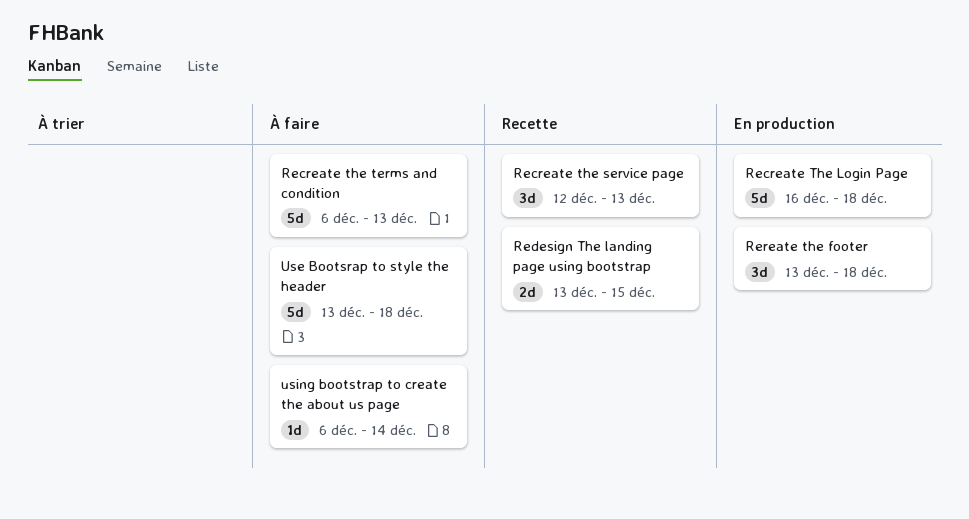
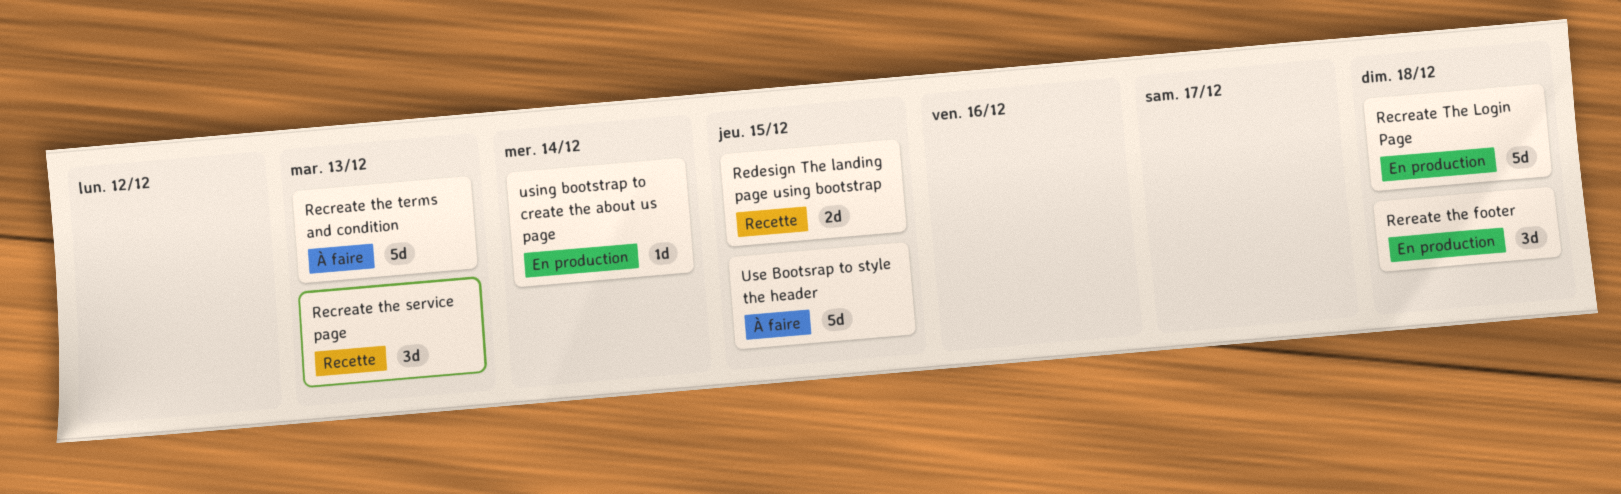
Use Bootsrap to style the header, due: Dec 18 -> Dec 15
using bootstrap to create the about us page, status: À faire -> En production

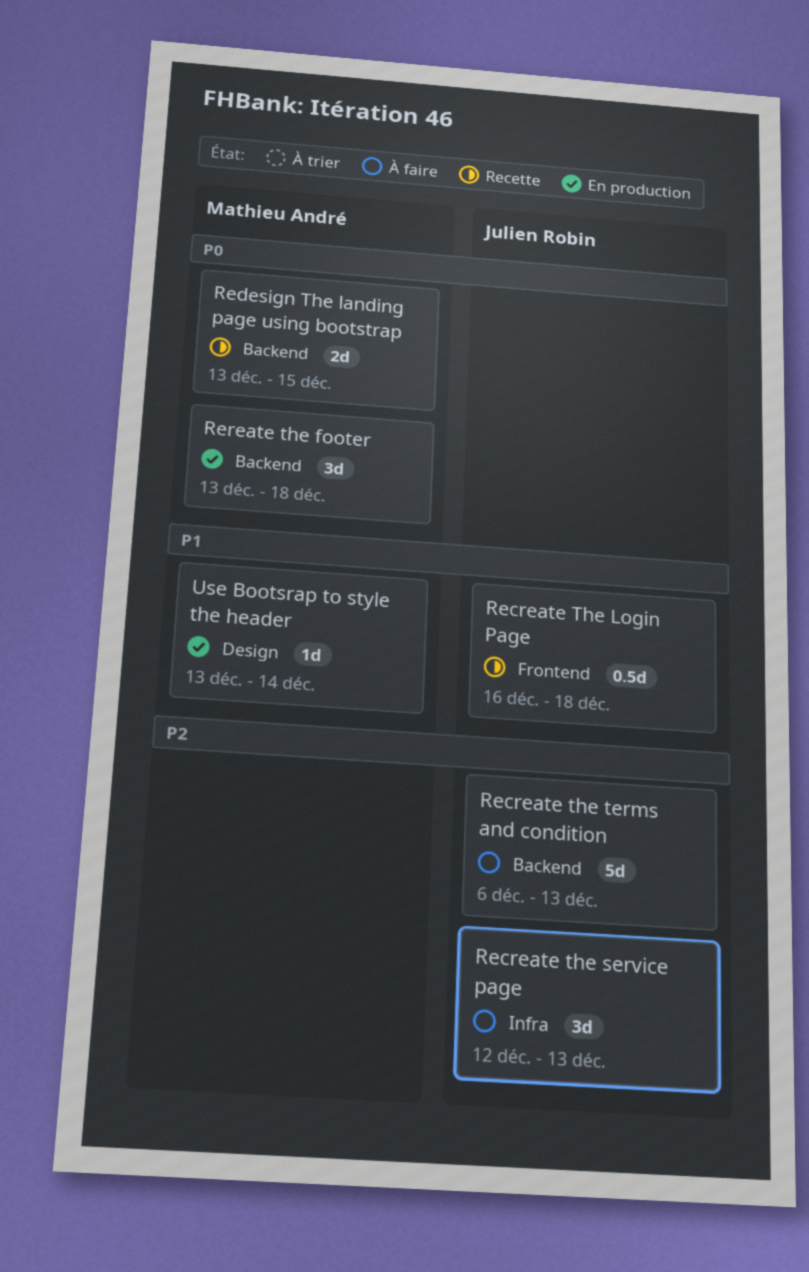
Recreate The Login Page, status: En production -> Recette
Recreate The Login Page, estimate: 5d -> 0.5d
Recreate the service page, status: Recette -> À faire
Use Bootsrap to style the header, status: À faire -> En production
Use Bootsrap to style the header, estimate: 5d -> 1d
Use Bootsrap to style the header, due: Dec 15 -> Dec 14
using bootstrap to create the about us page: present -> none

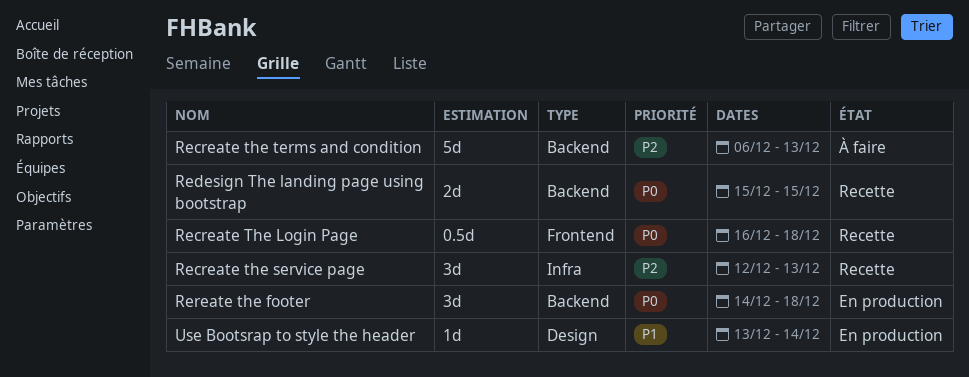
Recreate The Login Page, priority: P1 -> P0
Recreate the service page, status: À faire -> Recette
Redesign The landing page using bootstrap, start: Dec 13 -> Dec 15
Rereate the footer, start: Dec 13 -> Dec 14

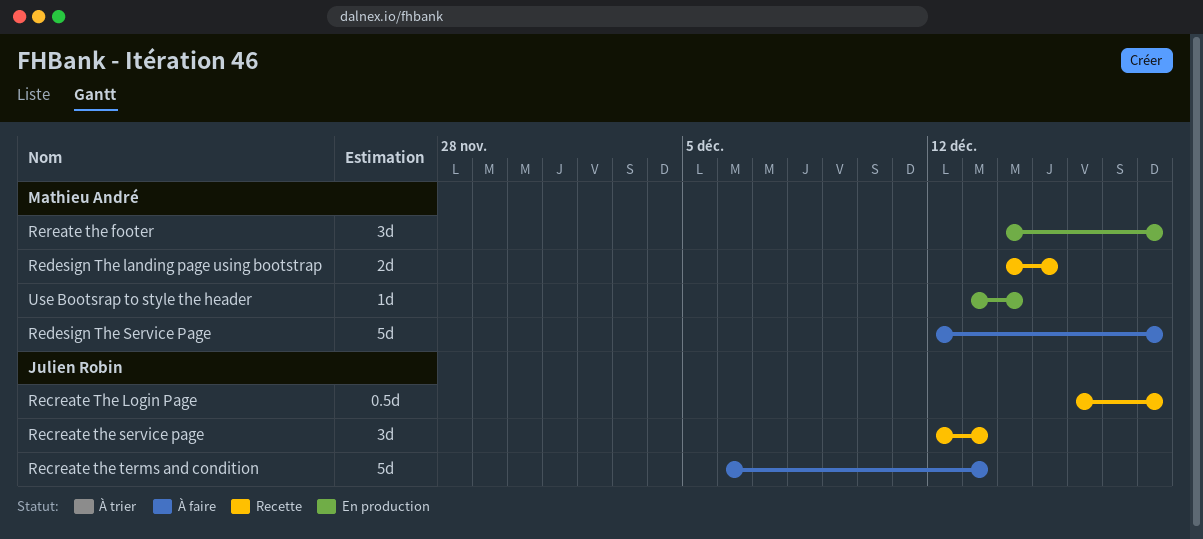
Redesign The landing page using bootstrap, start: Dec 15 -> Dec 14
Redesign The Service Page: none -> present

